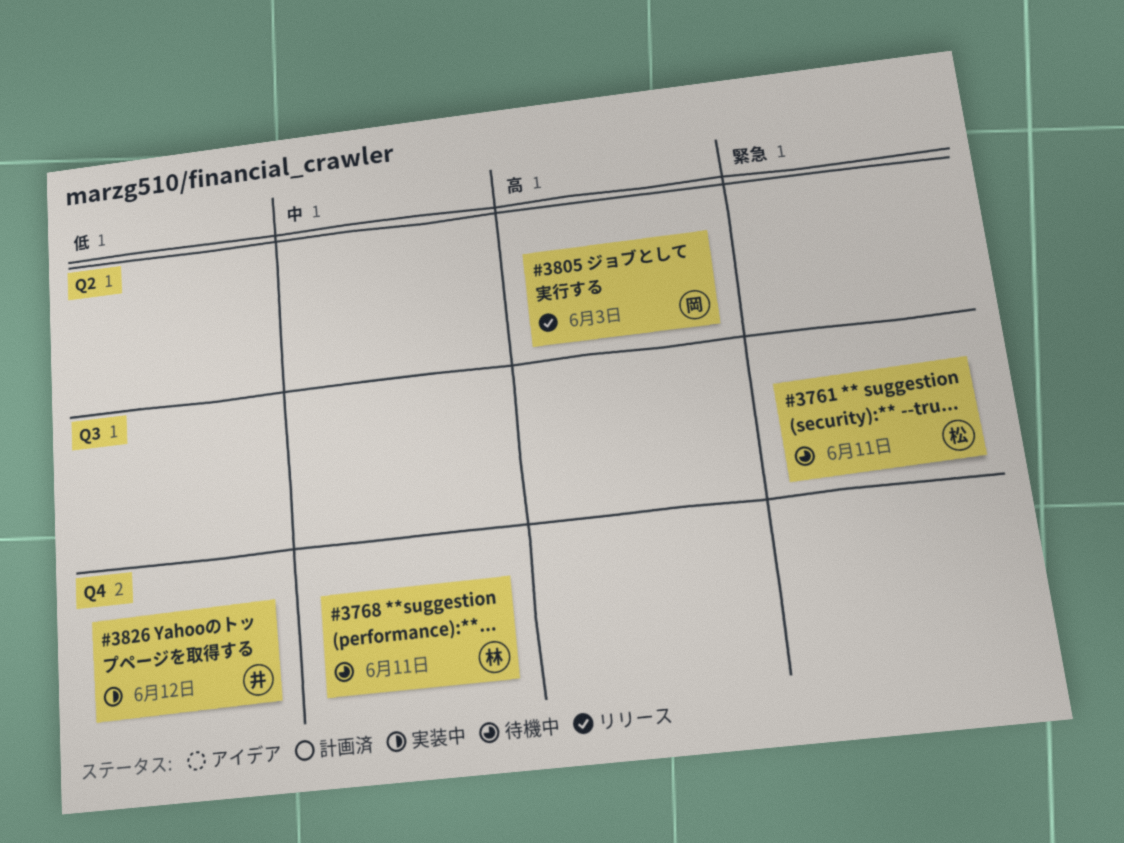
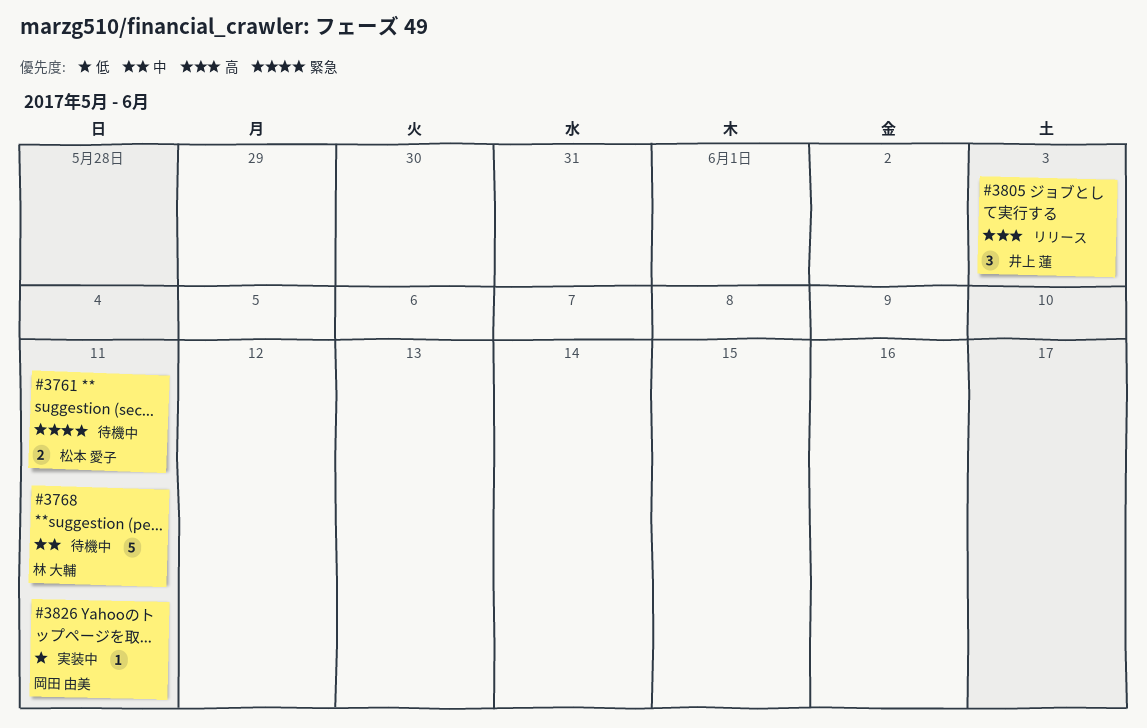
#3805, owner: 岡田 由美 -> 井上 蓮
#3826, owner: 井上 蓮 -> 岡田 由美
#3826, due: Jun 12 -> Jun 11

